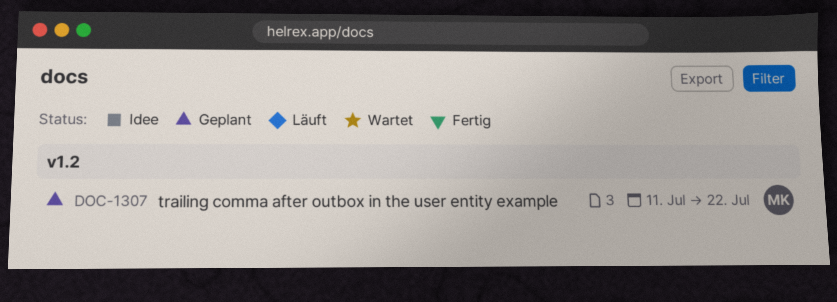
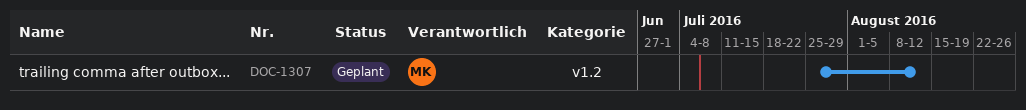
DOC-1307, start: Jul 11 -> Jul 25
DOC-1307, due: Jul 22 -> Aug 12

